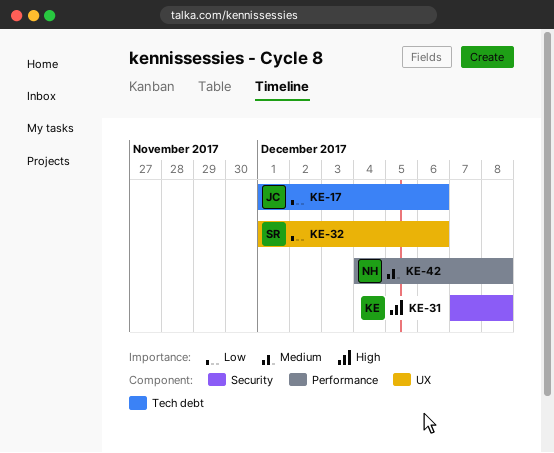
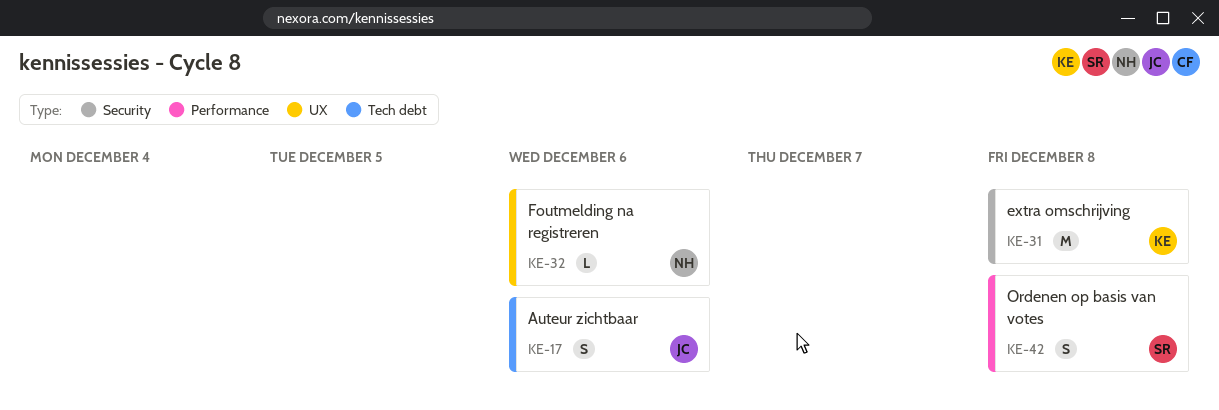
KE-32, owner: SR -> NH
KE-42, owner: NH -> SR

